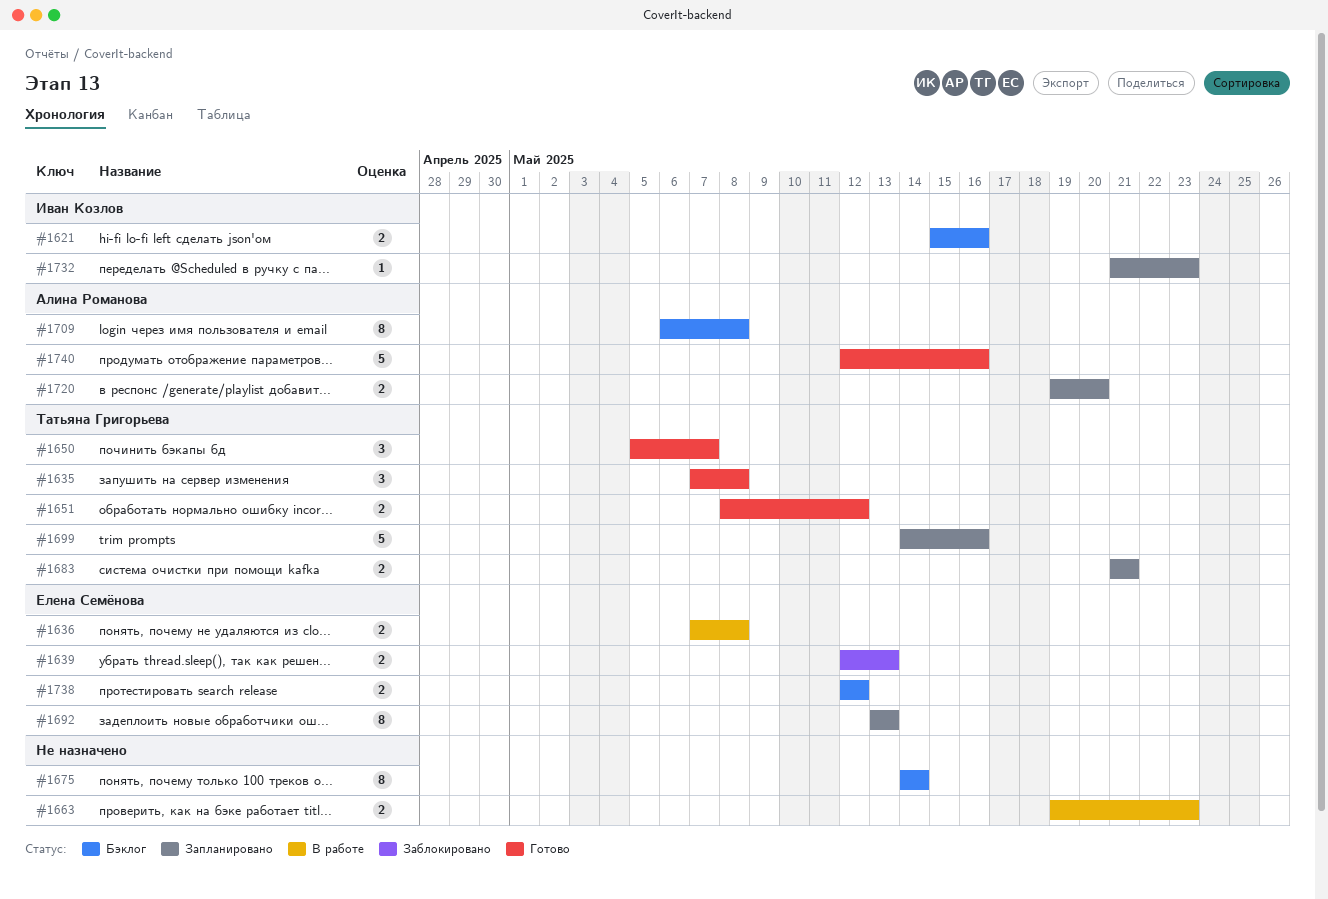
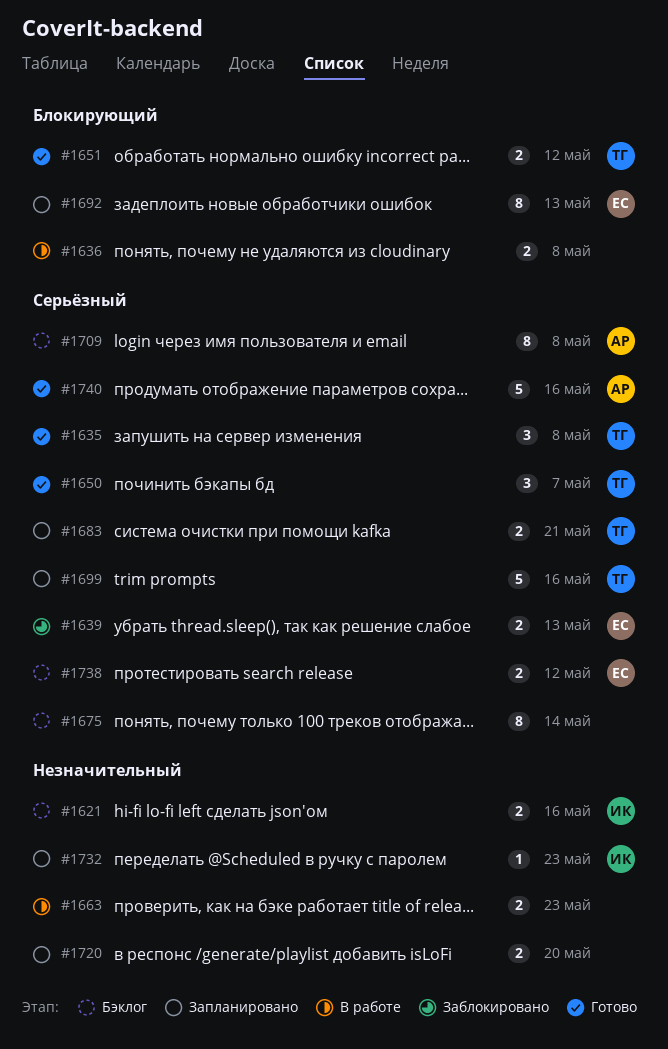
#1636, owner: Елена Семёнова -> none
#1720, owner: Алина Романова -> none

